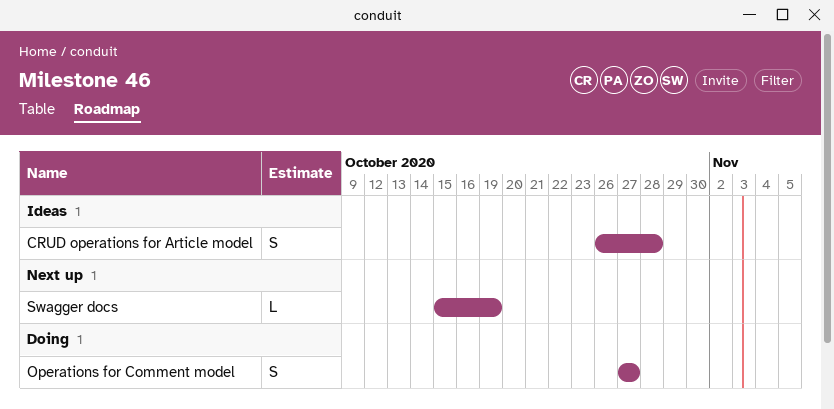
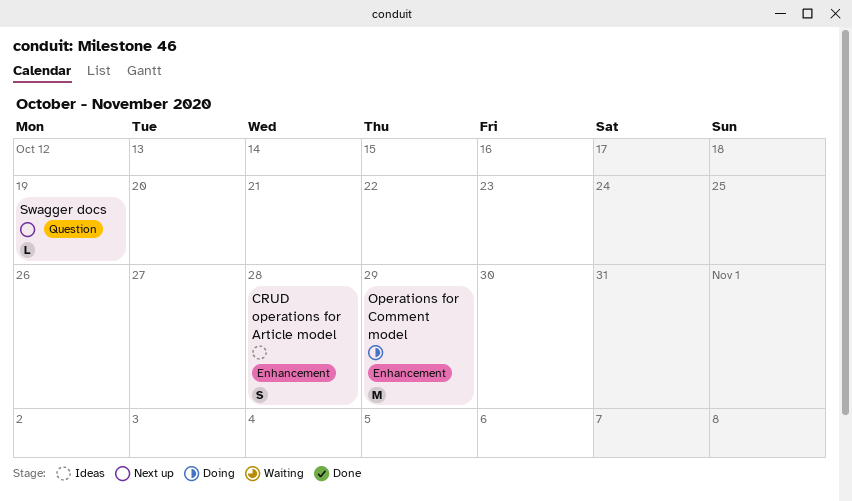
Operations for Comment model, estimate: S -> M
Operations for Comment model, due: Oct 27 -> Oct 29

